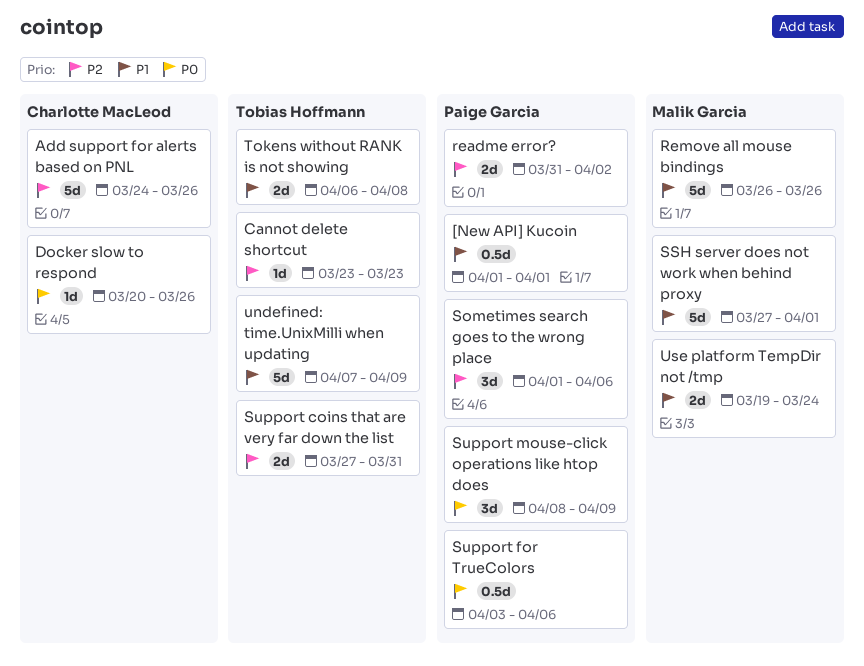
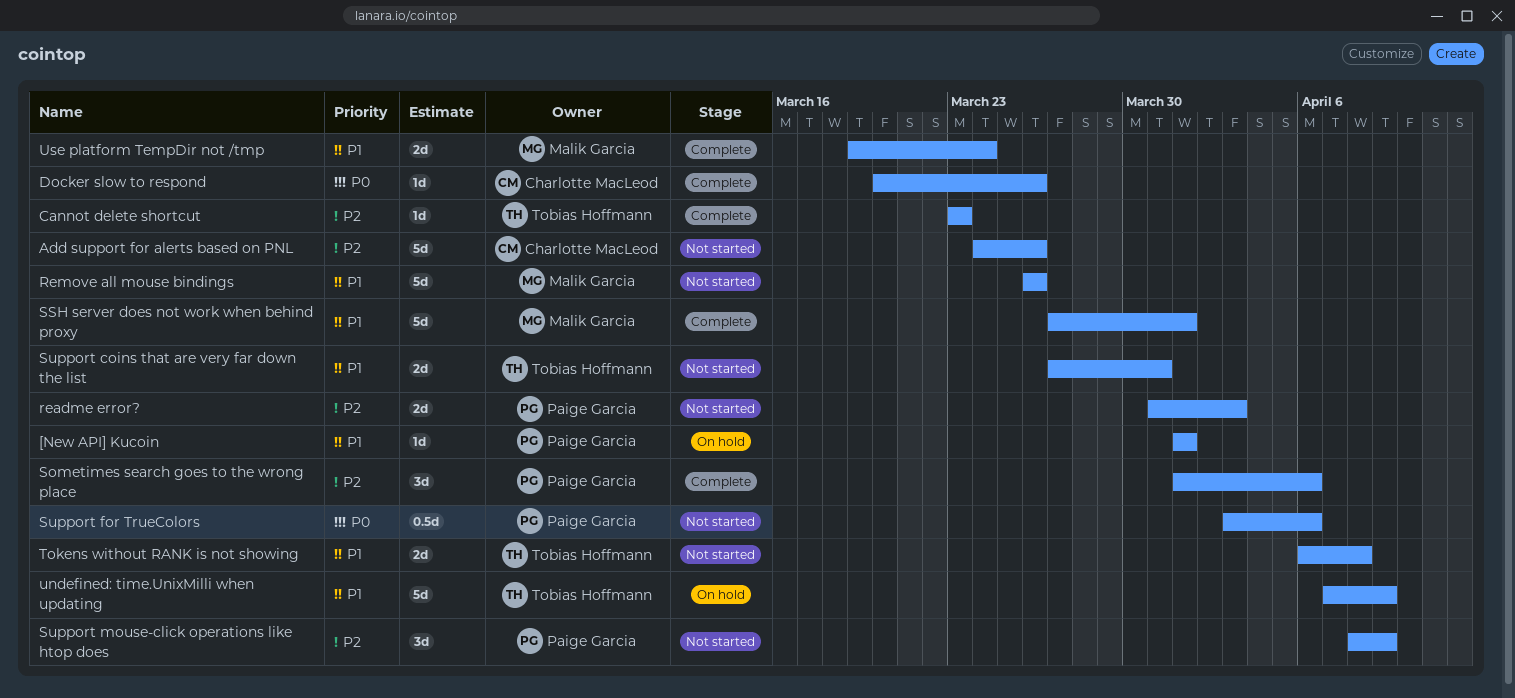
[New API] Kucoin, estimate: 0.5d -> 1d
readme error?, due: Apr 2 -> Apr 3
Support coins that are very far down the list, priority: P2 -> P1
Support mouse-click operations like htop does, priority: P0 -> P2

